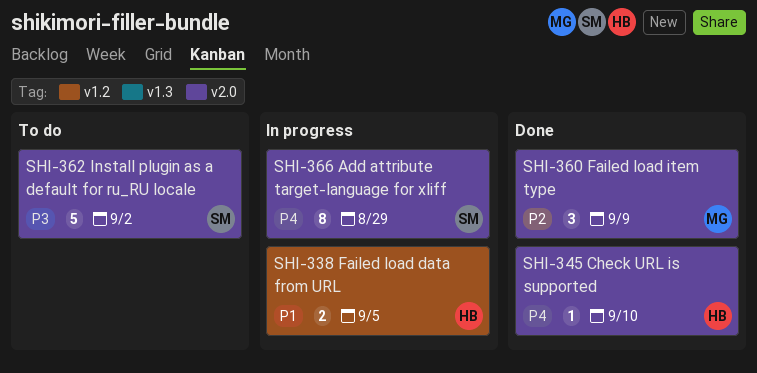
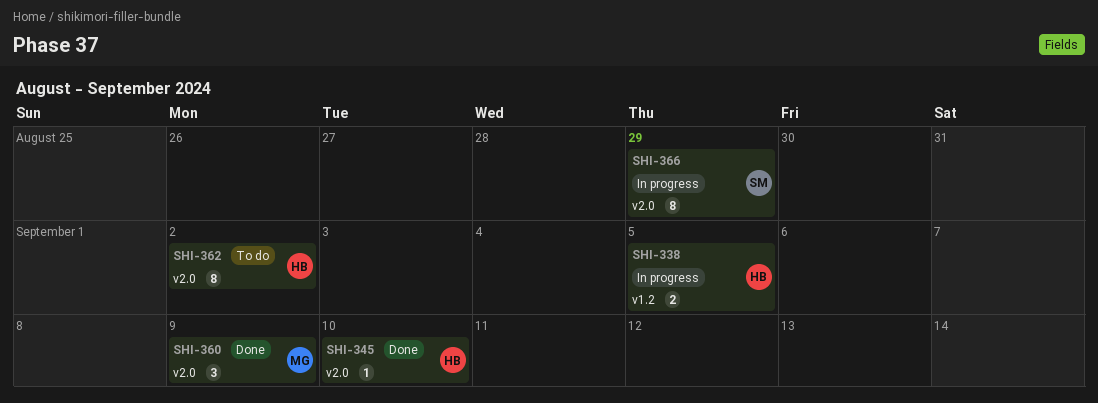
SHI-362, owner: SM -> HB
SHI-362, estimate: 5 -> 8

